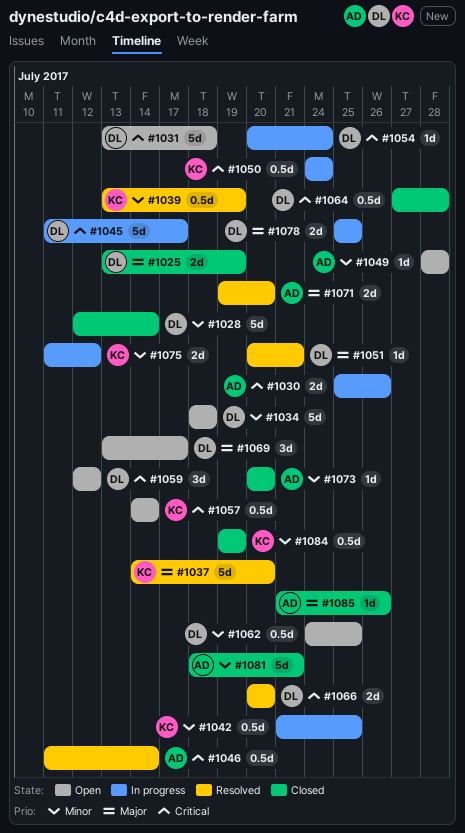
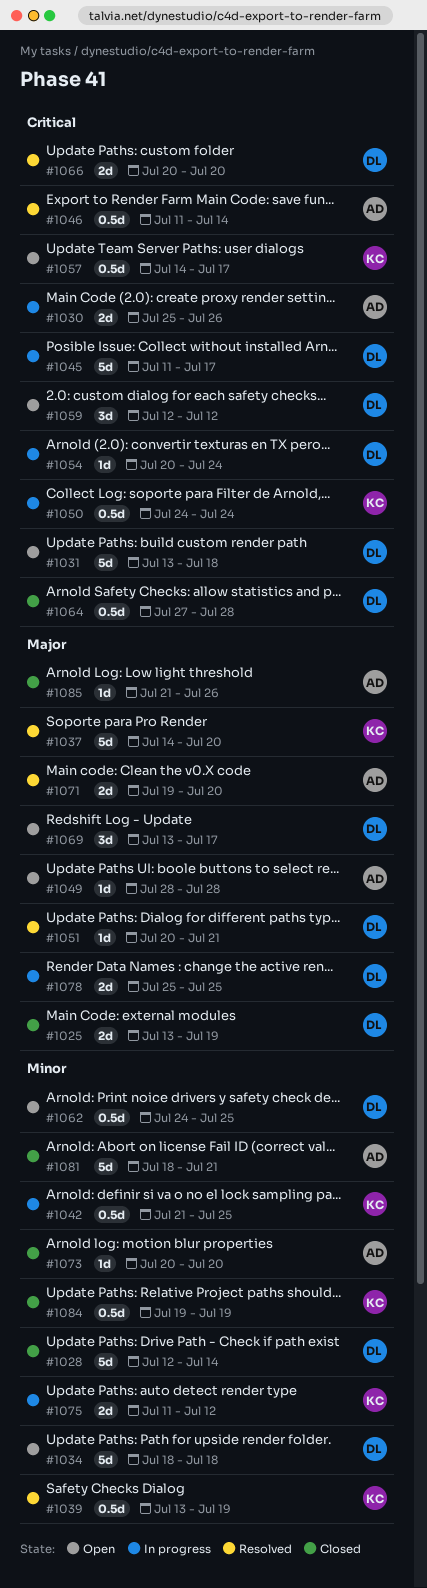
#1049, priority: Minor -> Major
#1057, due: Jul 14 -> Jul 17

